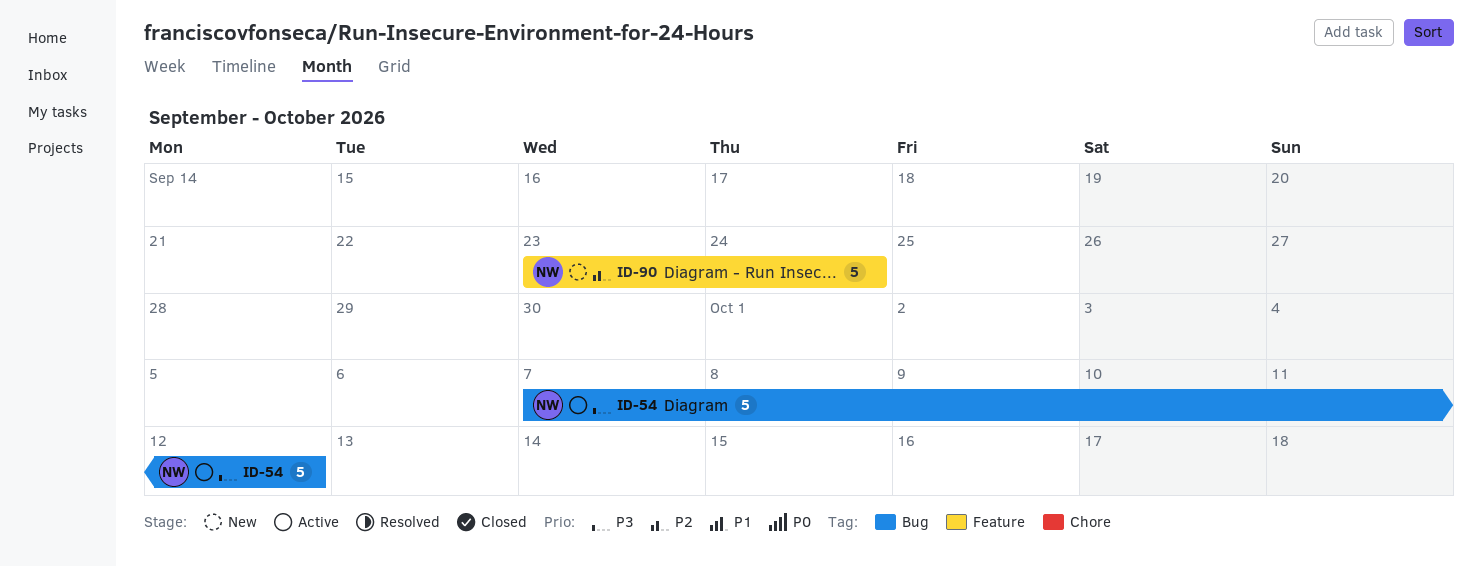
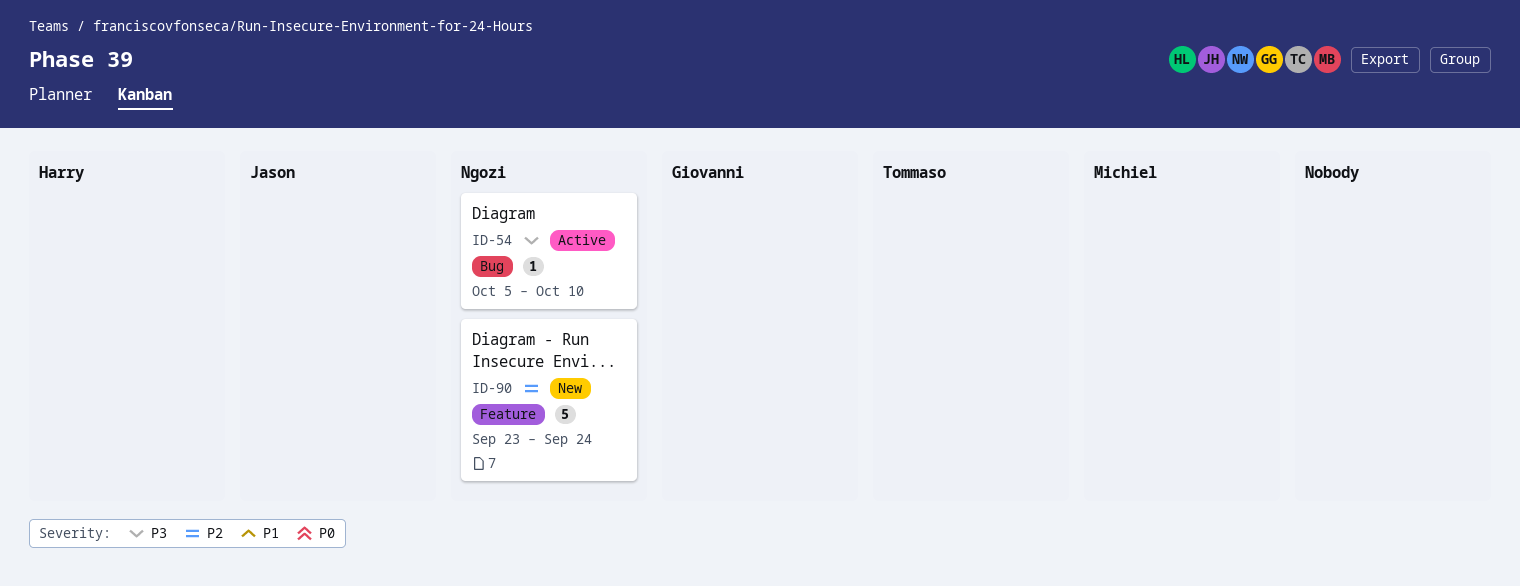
ID-54, estimate: 5 -> 1
ID-54, start: Oct 7 -> Oct 5
ID-54, due: Oct 12 -> Oct 10

